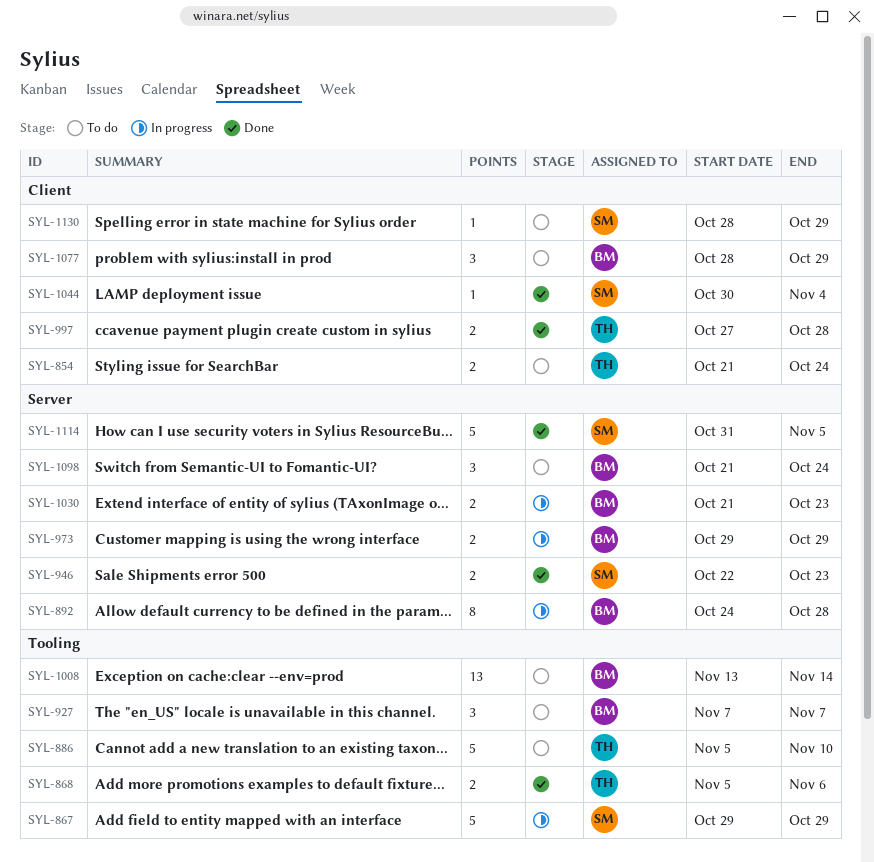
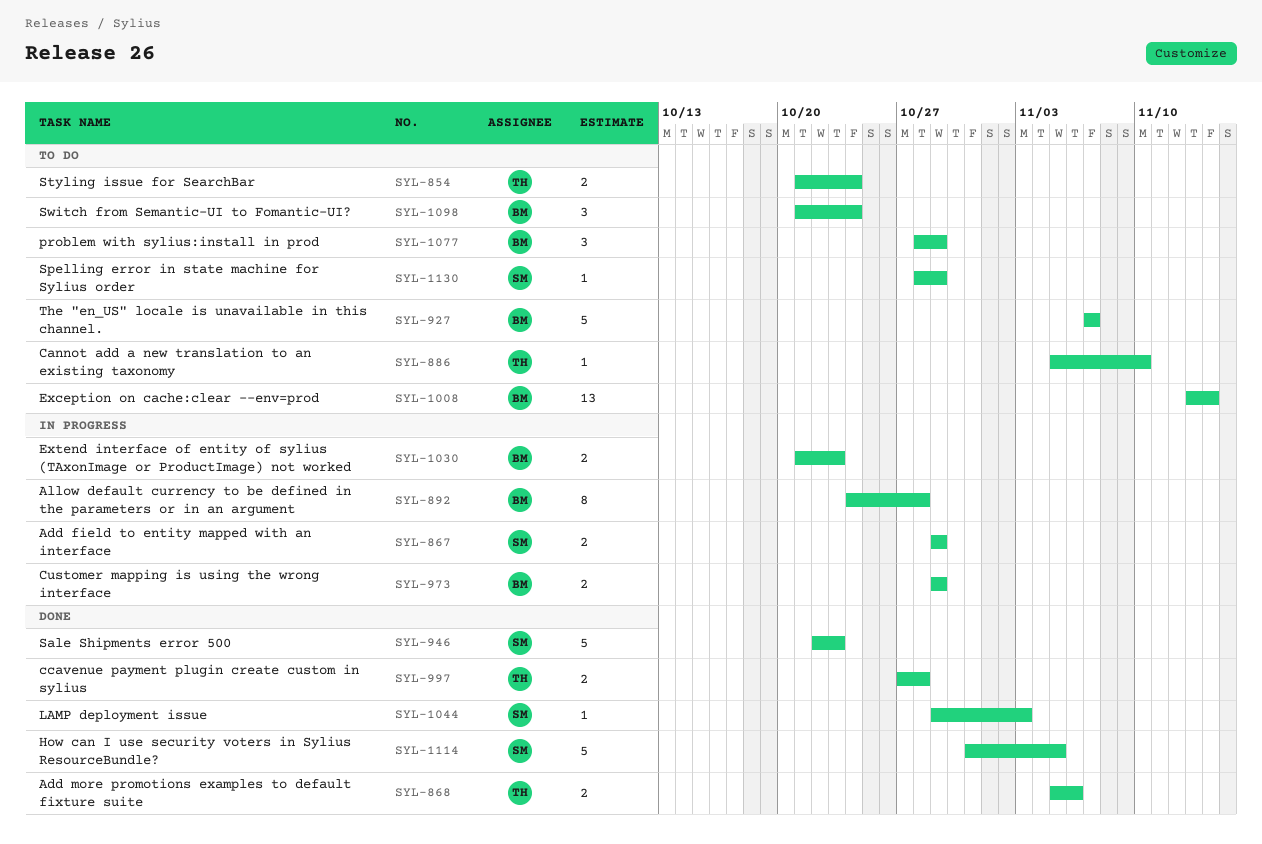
SYL-867, estimate: 5 -> 2
SYL-886, estimate: 5 -> 1
SYL-927, estimate: 3 -> 5
SYL-946, estimate: 2 -> 5
SYL-1044, start: Oct 30 -> Oct 29
SYL-1044, due: Nov 4 -> Nov 3

